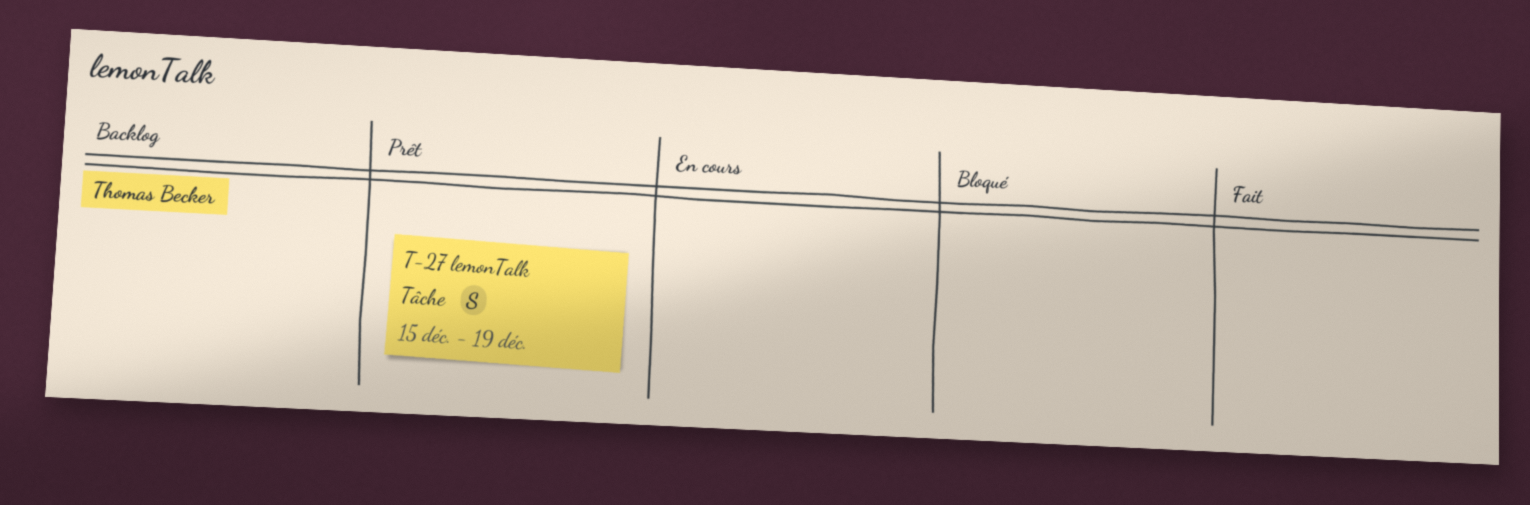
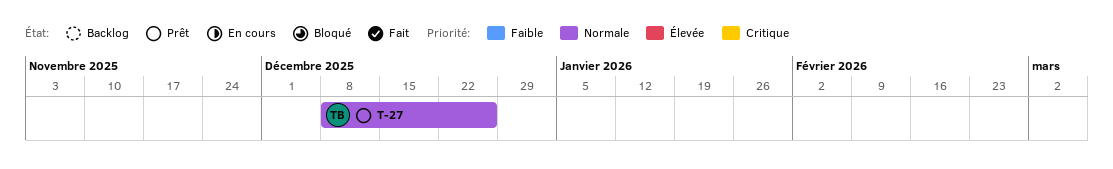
T-27, start: Dec 15 -> Dec 8
T-27, due: Dec 19 -> Dec 26

